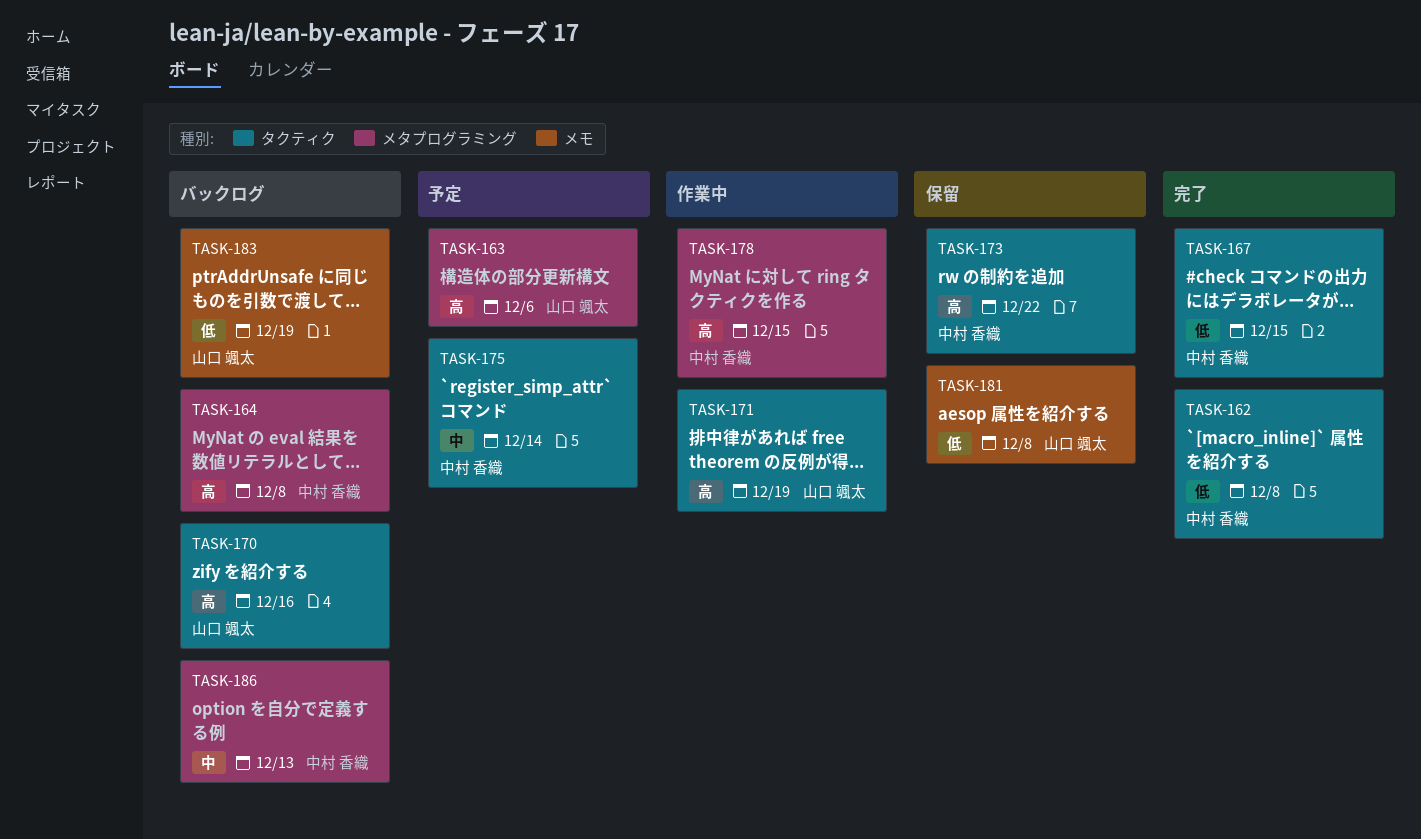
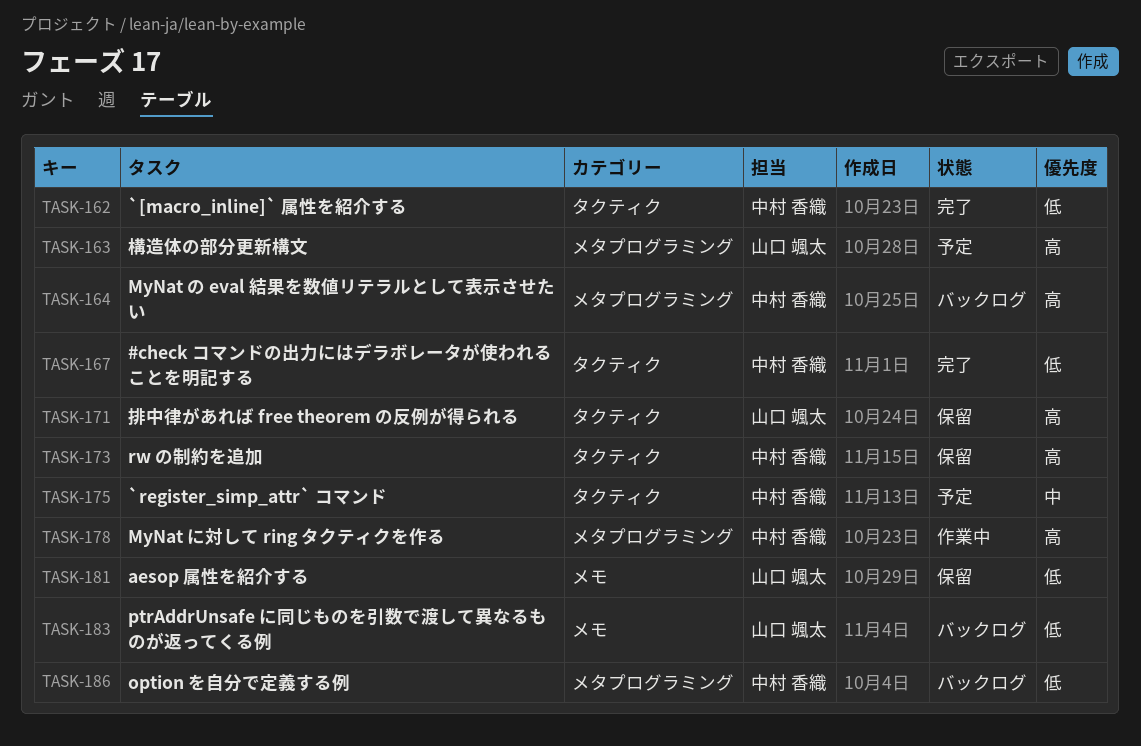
TASK-170: present -> none
TASK-171, status: 作業中 -> 保留
TASK-186, priority: 中 -> 低

